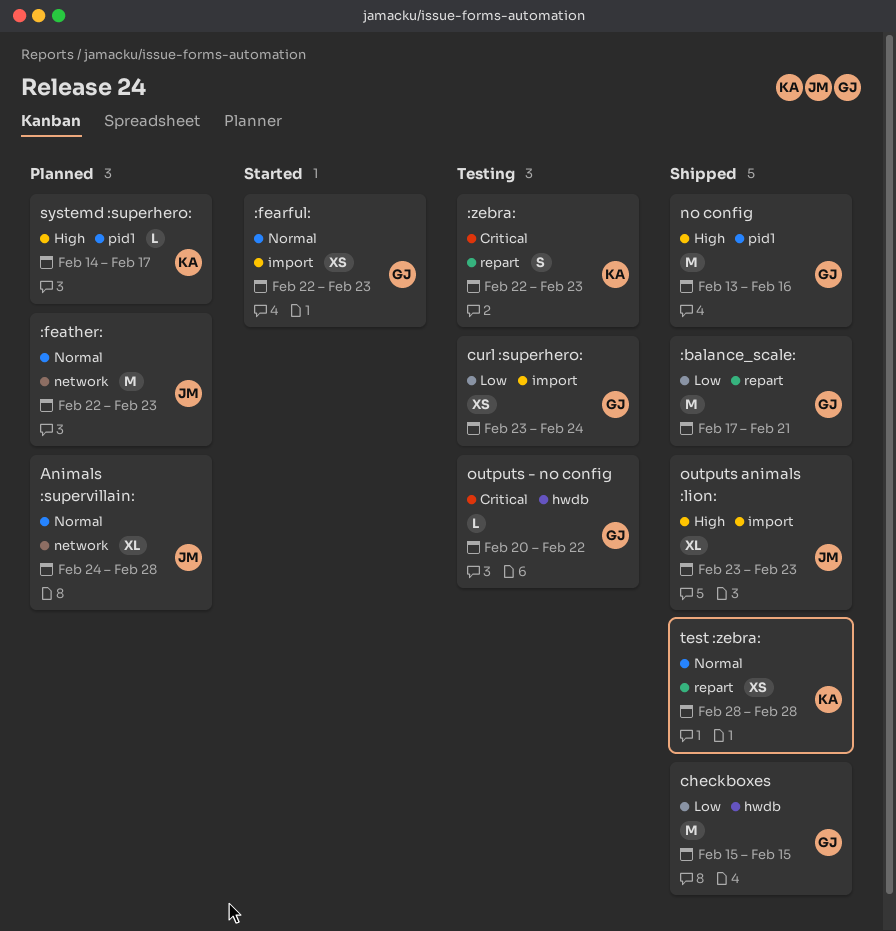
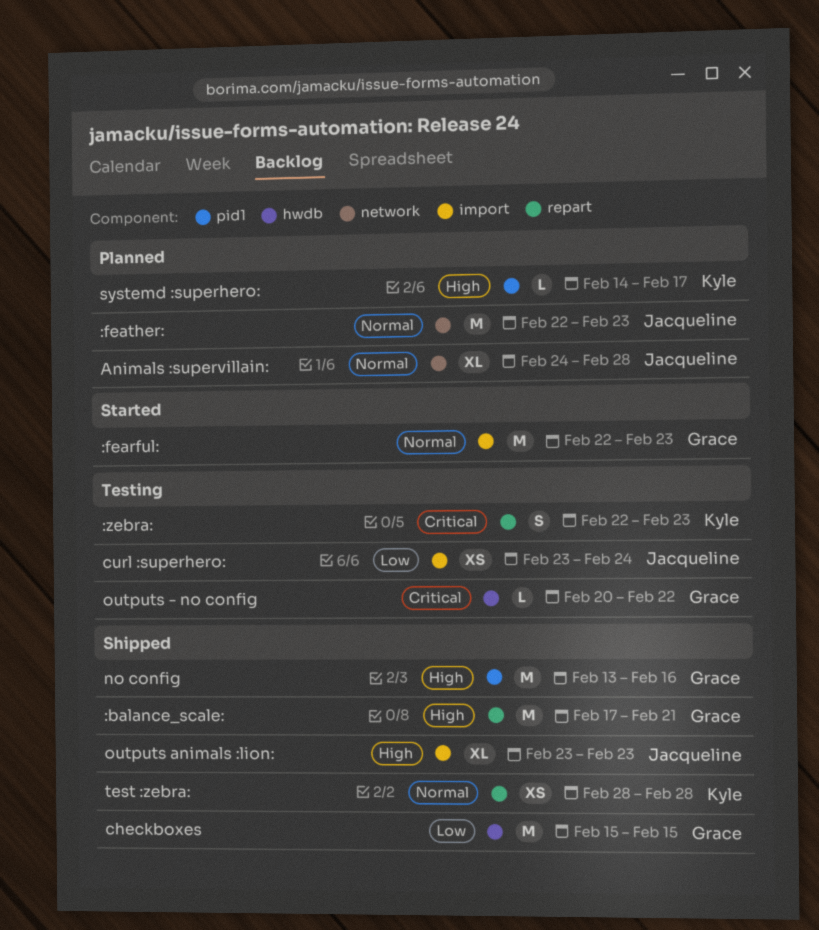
:balance_scale:, priority: Low -> High
:fearful:, estimate: XS -> M
curl :superhero:, owner: Grace -> Jacqueline

